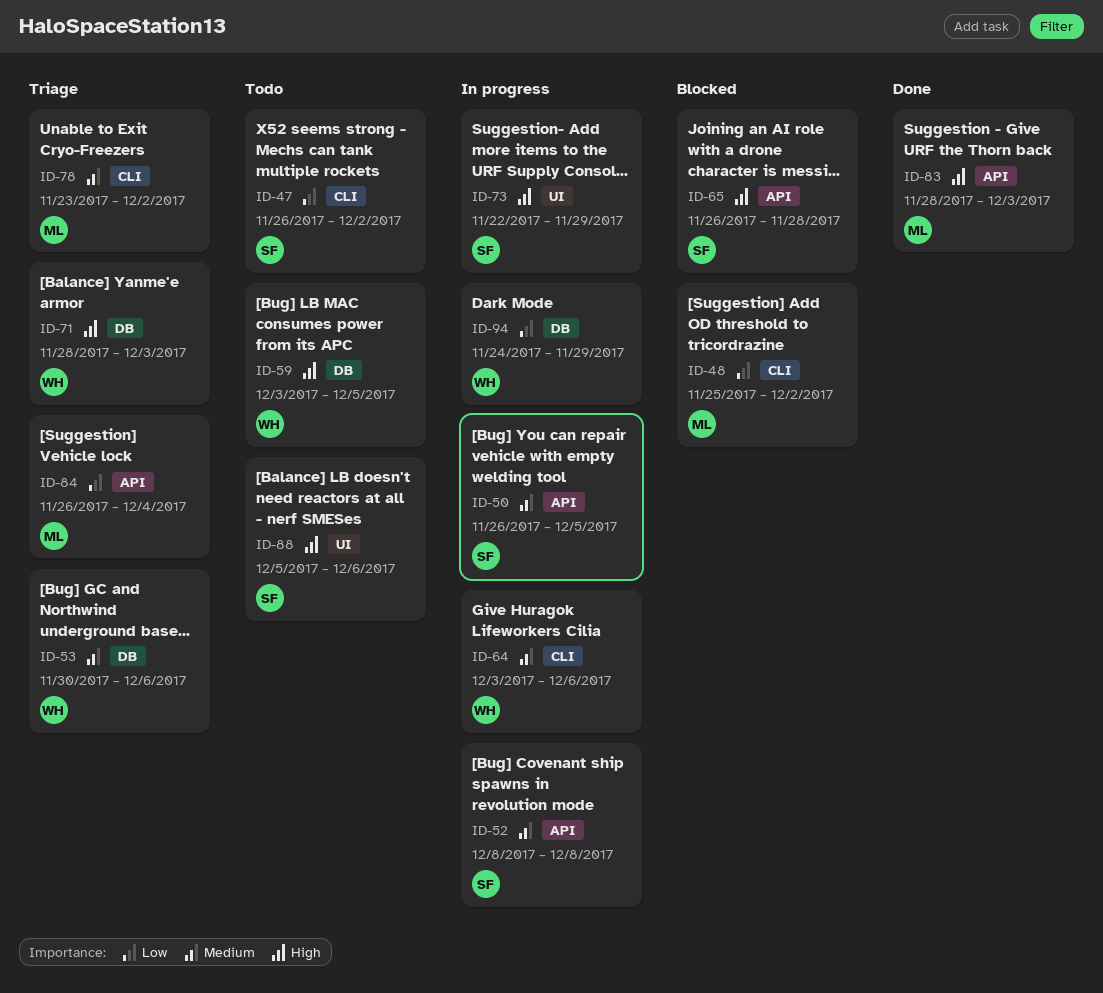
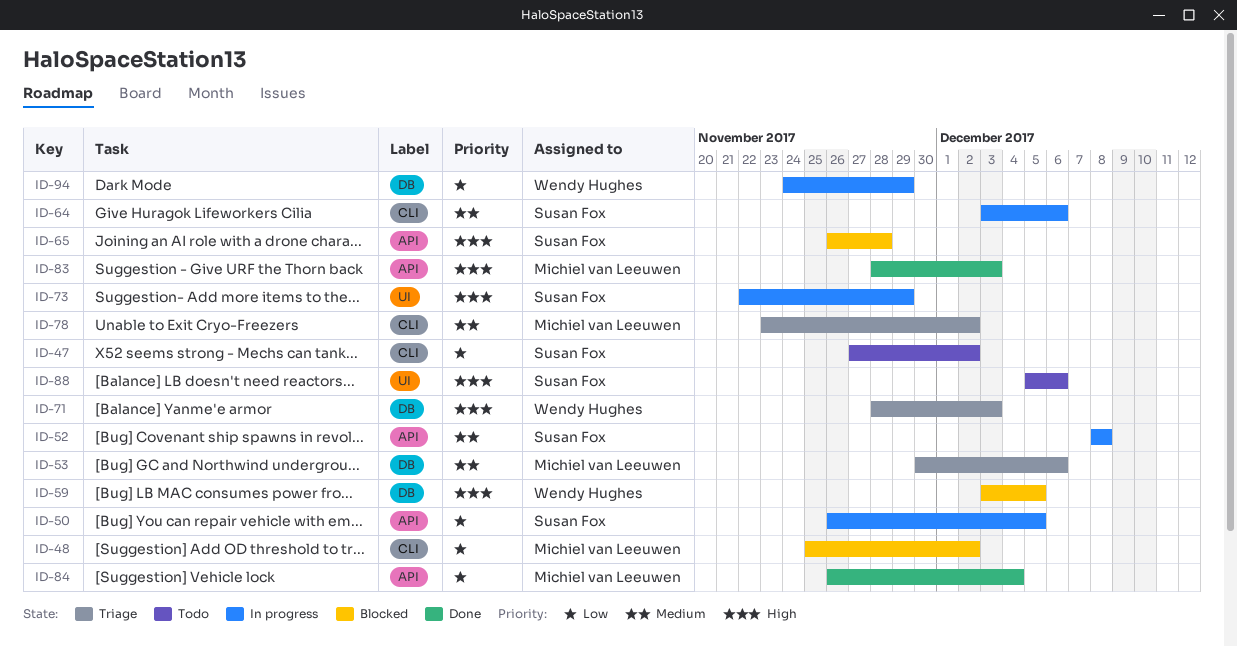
ID-47, start: Nov 26 -> Nov 27
ID-50, priority: Medium -> Low
ID-53, owner: Wendy Hughes -> Michiel van Leeuwen
ID-59, status: Todo -> Blocked
ID-64, owner: Wendy Hughes -> Susan Fox
ID-84, status: Triage -> Done

